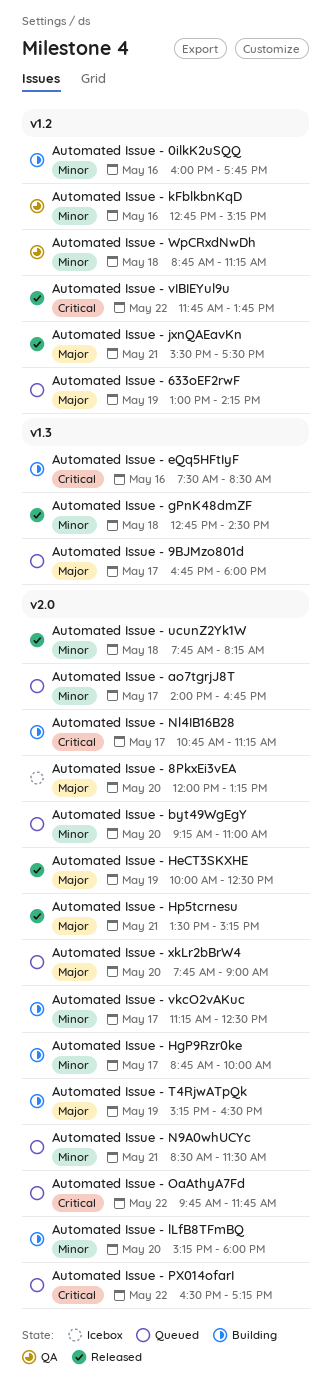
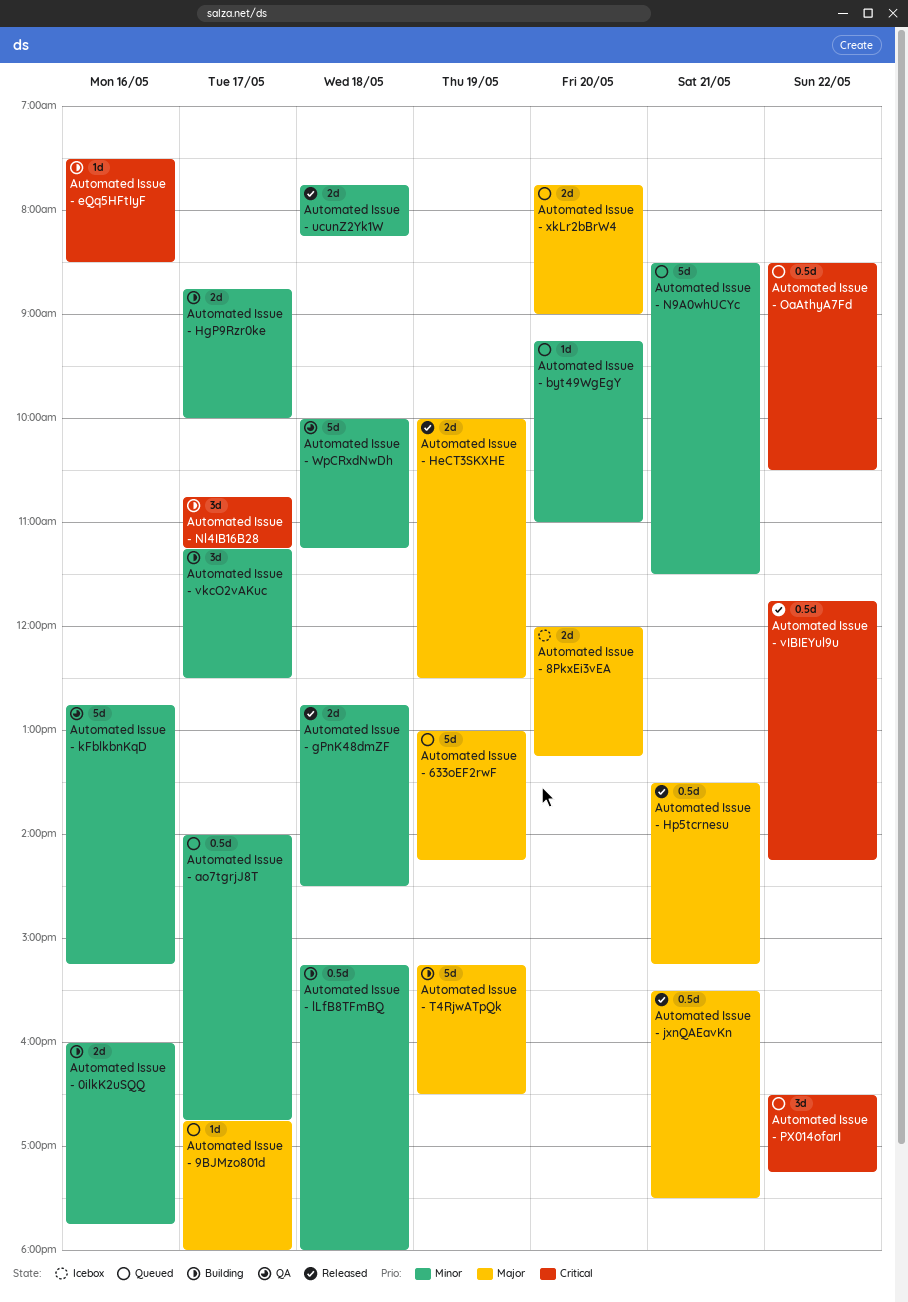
Automated Issue - lLfB8TFmBQ, day: May 20 -> May 18
Automated Issue - OaAthyA7Fd, begins: 09:45 -> 08:30
Automated Issue - OaAthyA7Fd, ends: 11:45 -> 10:30
Automated Issue - vIBIEYul9u, ends: 13:45 -> 14:15
Automated Issue - WpCRxdNwDh, begins: 08:45 -> 10:00

